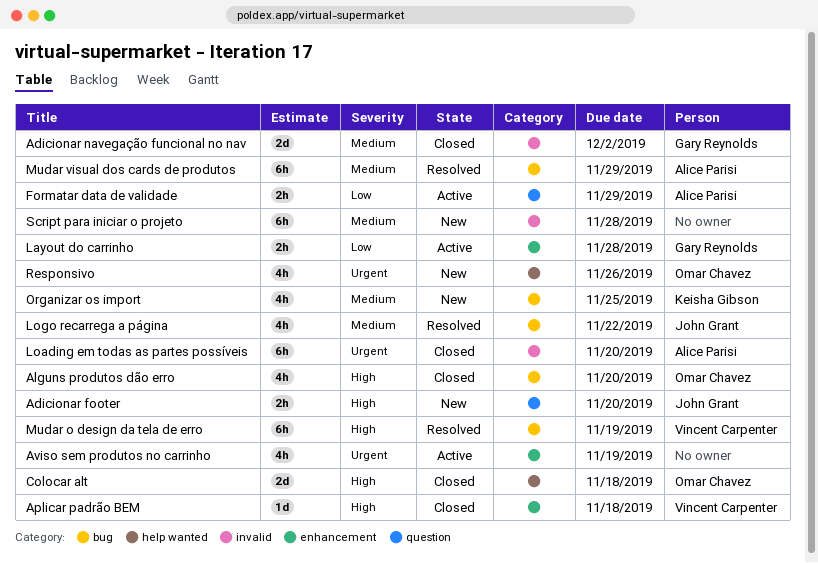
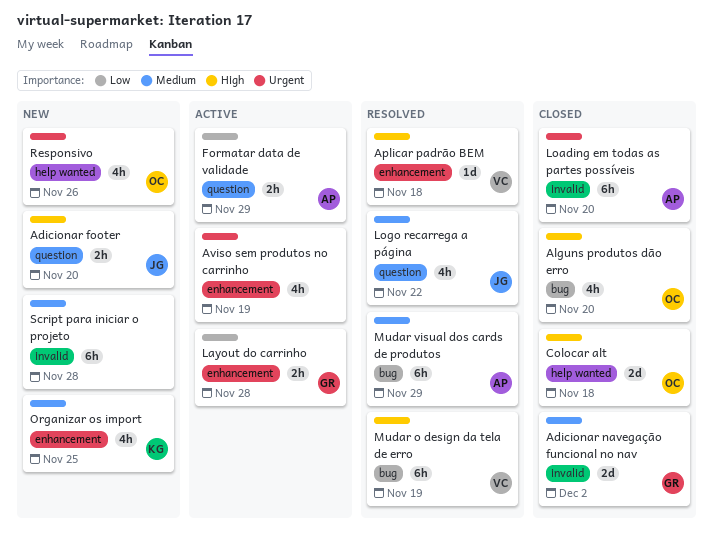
Aplicar padrão BEM, status: Closed -> Resolved
Logo recarrega a página, label: bug -> question
Organizar os import, label: bug -> enhancement

